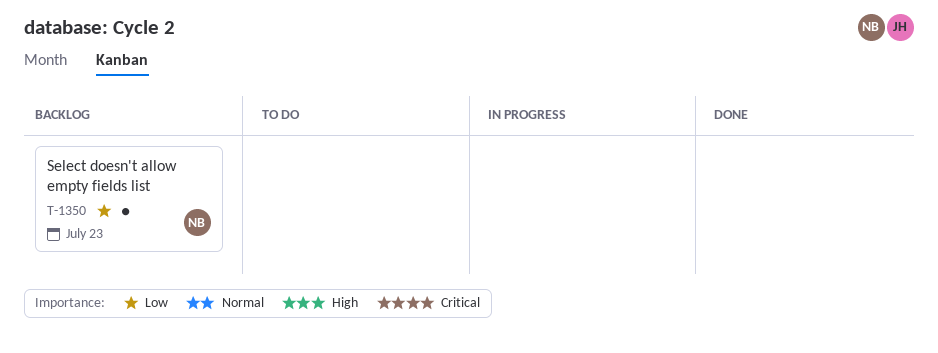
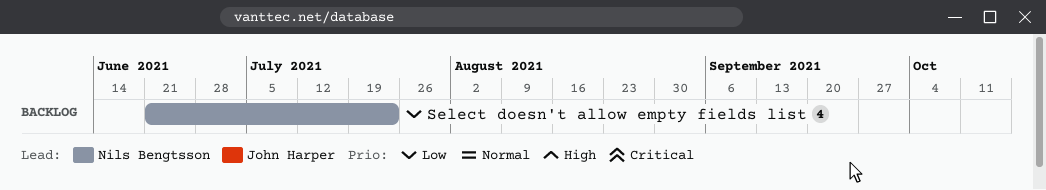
Select doesn't allow empty fields list, estimate: 1 -> 4

